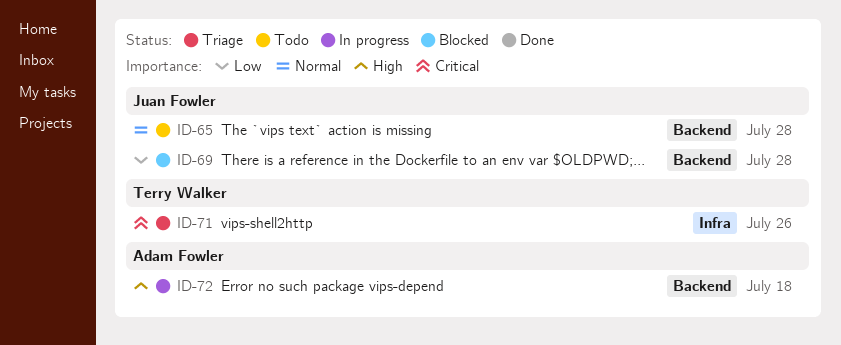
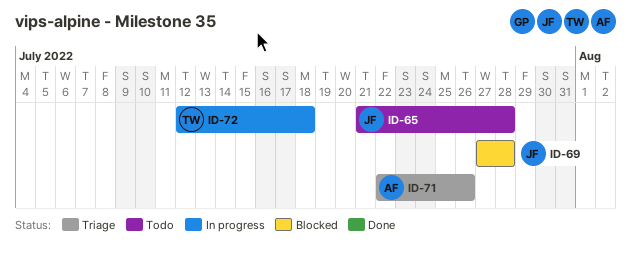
ID-71, owner: Terry Walker -> Adam Fowler
ID-72, owner: Adam Fowler -> Terry Walker

